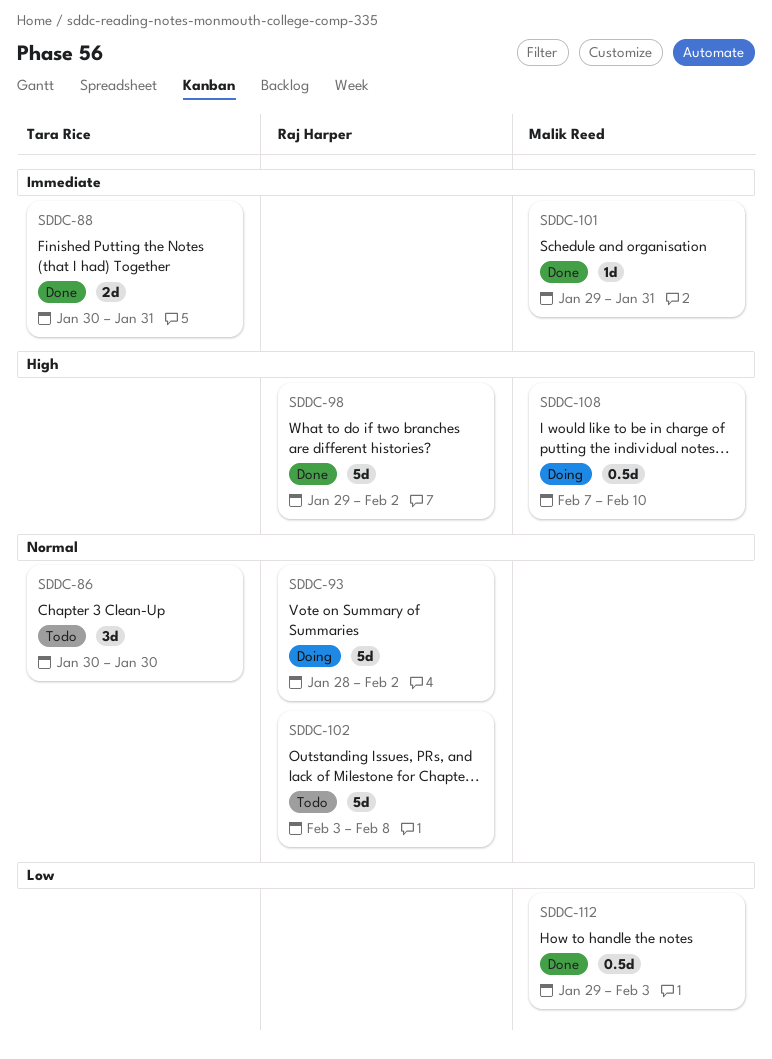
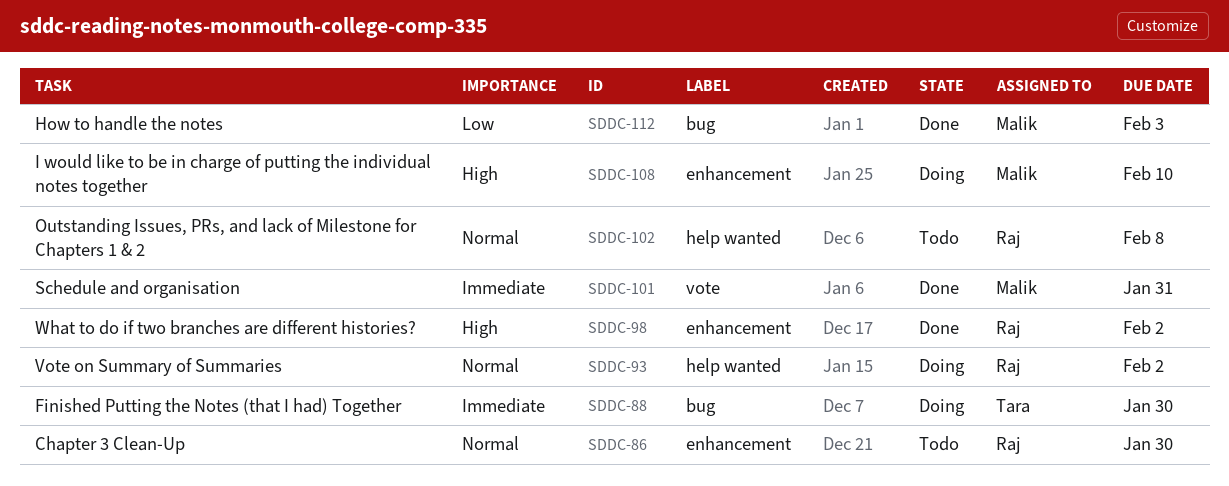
SDDC-86, owner: Tara Rice -> Raj Harper
SDDC-88, status: Done -> Doing
SDDC-88, due: Jan 31 -> Jan 30

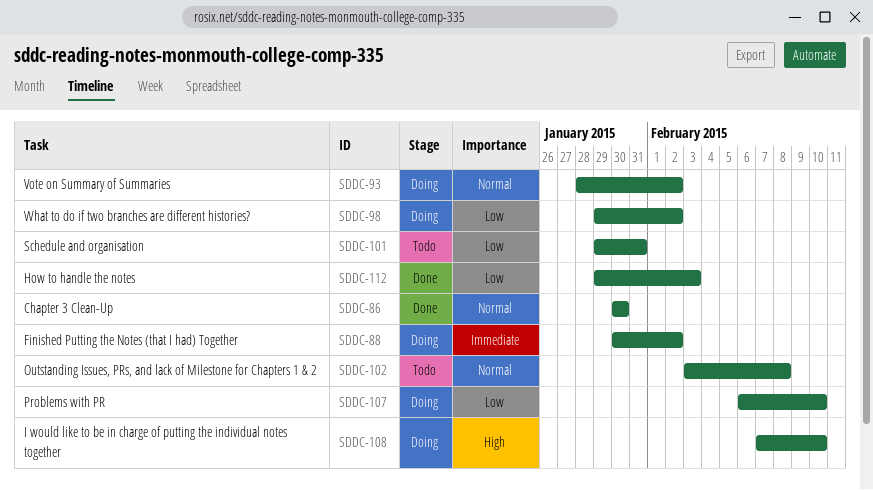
SDDC-86, status: Todo -> Done
SDDC-88, due: Jan 30 -> Feb 2
SDDC-98, status: Done -> Doing
SDDC-98, priority: High -> Low
SDDC-101, status: Done -> Todo
SDDC-101, priority: Immediate -> Low
SDDC-107: none -> present

